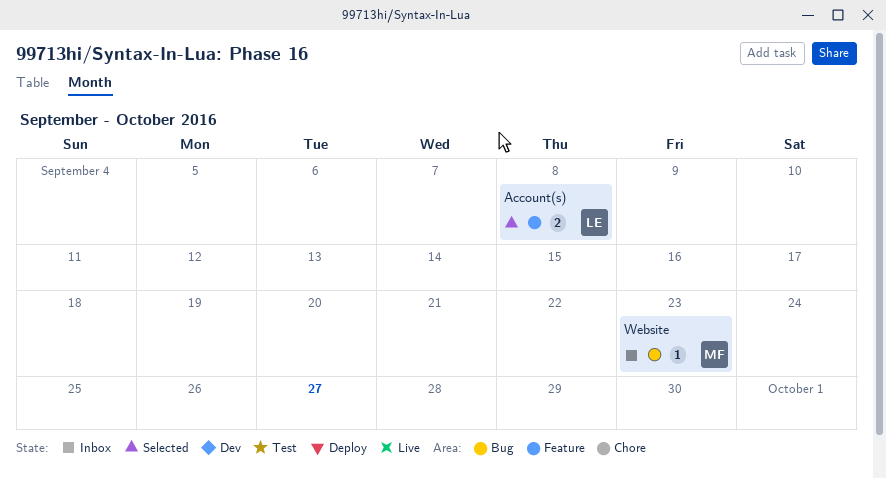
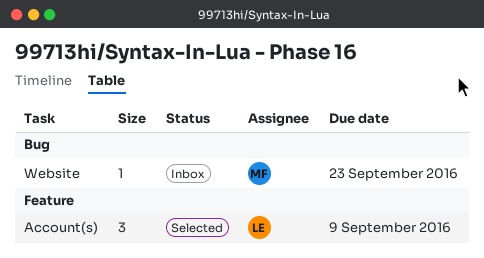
Account(s), estimate: 2 -> 3
Account(s), due: Sep 8 -> Sep 9

